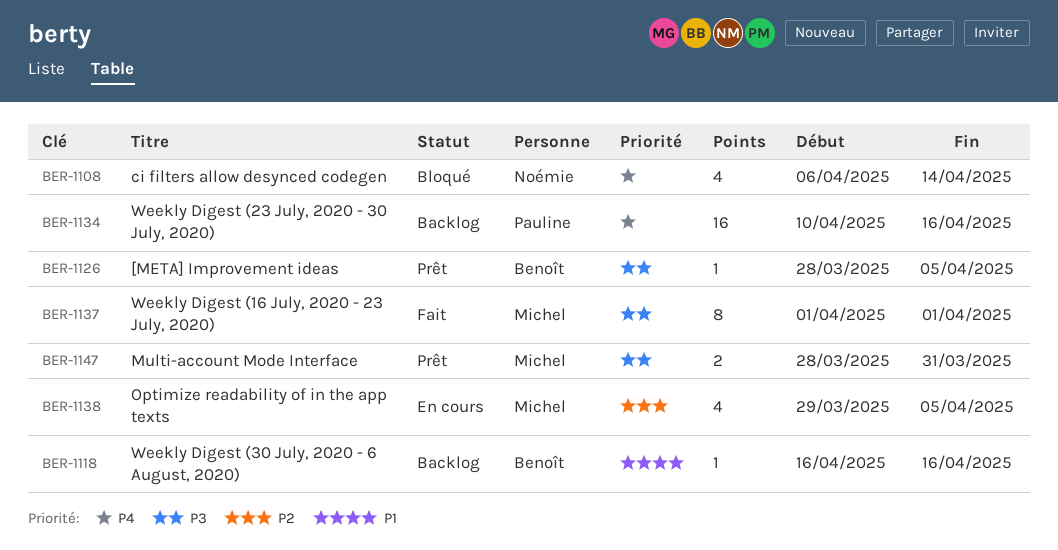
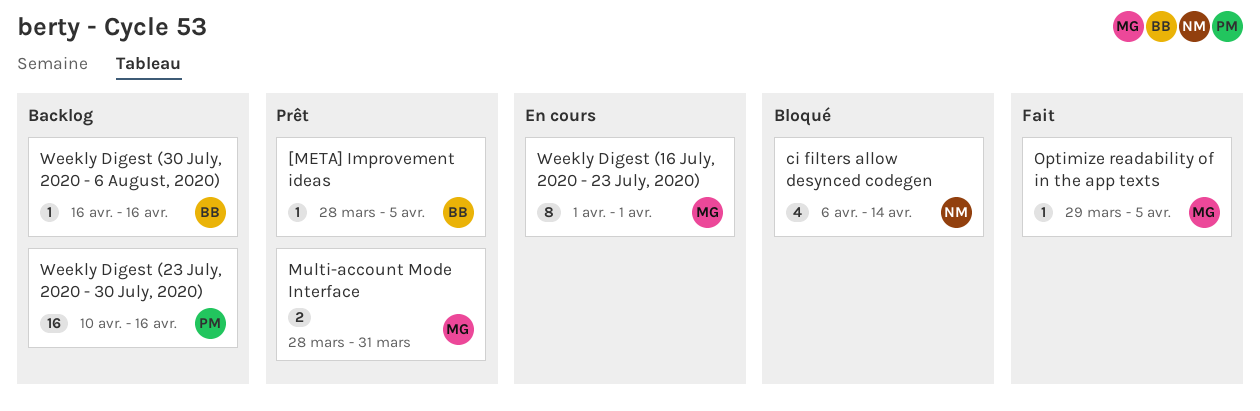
Optimize readability of in the app texts, status: En cours -> Fait
Optimize readability of in the app texts, estimate: 4 -> 1
Weekly Digest (16 July, 2020 - 23 July, 2020), status: Fait -> En cours

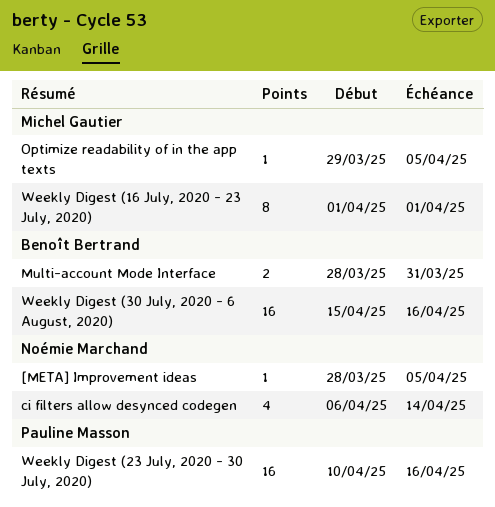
[META] Improvement ideas, owner: Benoît Bertrand -> Noémie Marchand
Multi-account Mode Interface, owner: Michel Gautier -> Benoît Bertrand
Weekly Digest (30 July, 2020 - 6 August, 2020), estimate: 1 -> 16
Weekly Digest (30 July, 2020 - 6 August, 2020), start: Apr 16 -> Apr 15

